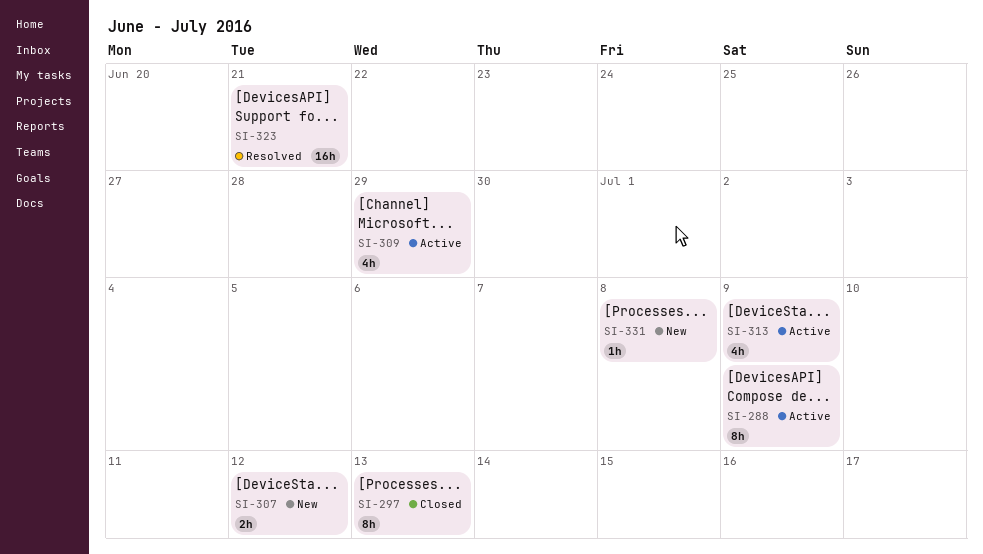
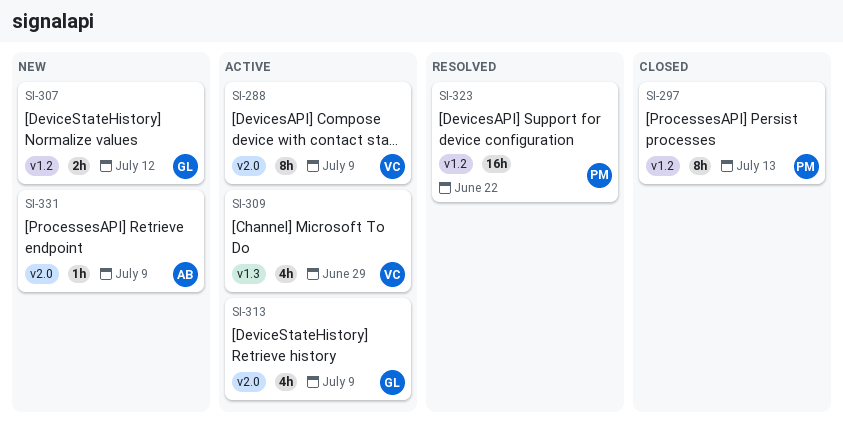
SI-323, due: Jun 21 -> Jun 22
SI-331, due: Jul 8 -> Jul 9

